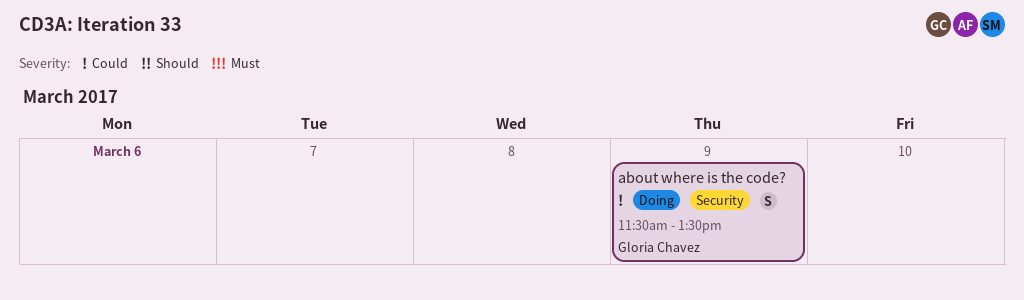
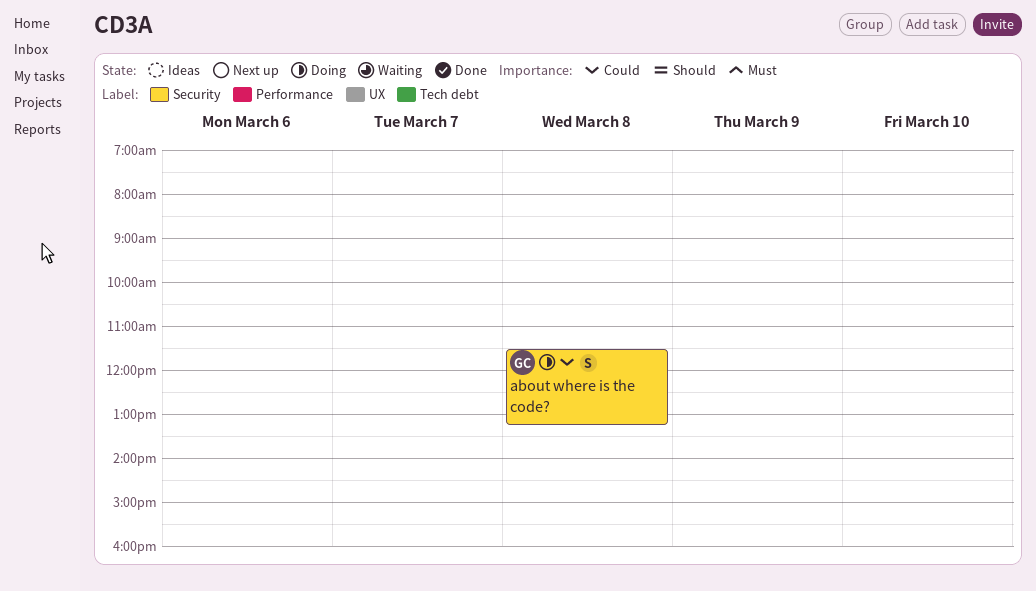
about where is the code?, day: Mar 9 -> Mar 8
about where is the code?, ends: 13:30 -> 13:15

